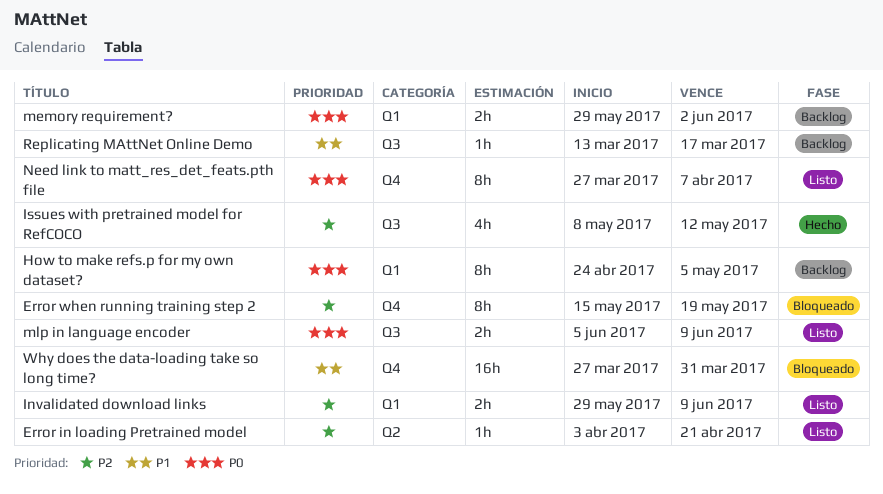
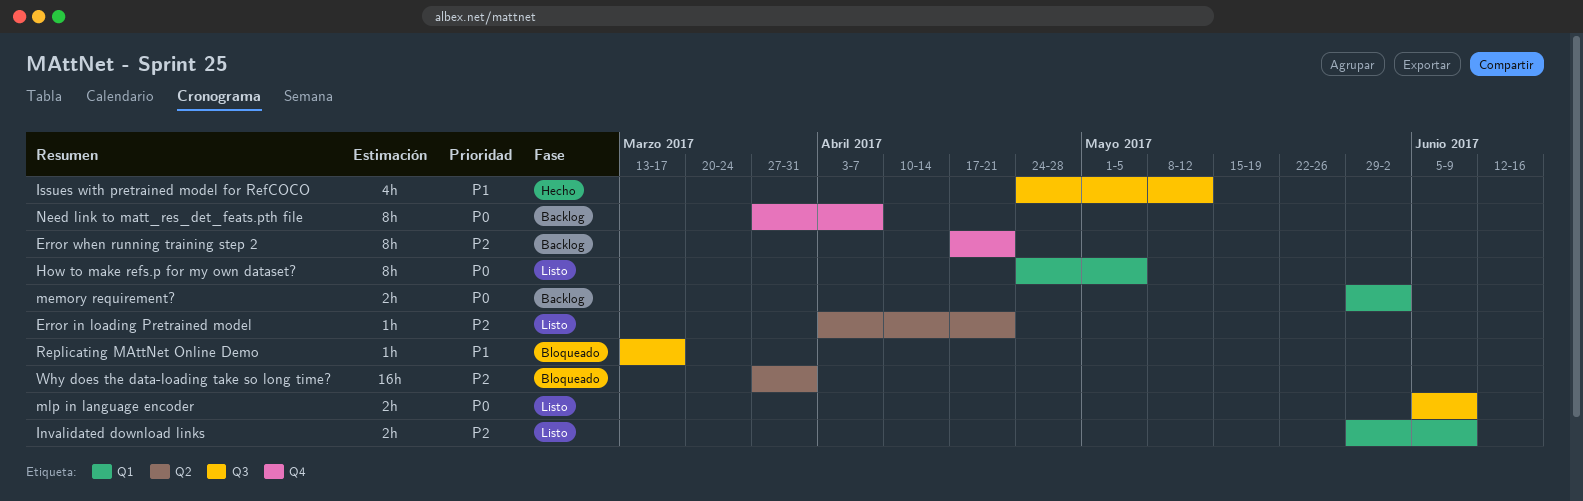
Error when running training step 2, status: Bloqueado -> Backlog
Error when running training step 2, start: May 15 -> Apr 17
Error when running training step 2, due: May 19 -> Apr 21
How to make refs.p for my own dataset?, status: Backlog -> Listo
Issues with pretrained model for RefCOCO, priority: P2 -> P1
Issues with pretrained model for RefCOCO, start: May 8 -> Apr 24
Need link to matt_res_det_feats.pth file, status: Listo -> Backlog
Replicating MAttNet Online Demo, status: Backlog -> Bloqueado
Why does the data-loading take so long time?, priority: P1 -> P2
Why does the data-loading take so long time?, label: Q4 -> Q2

